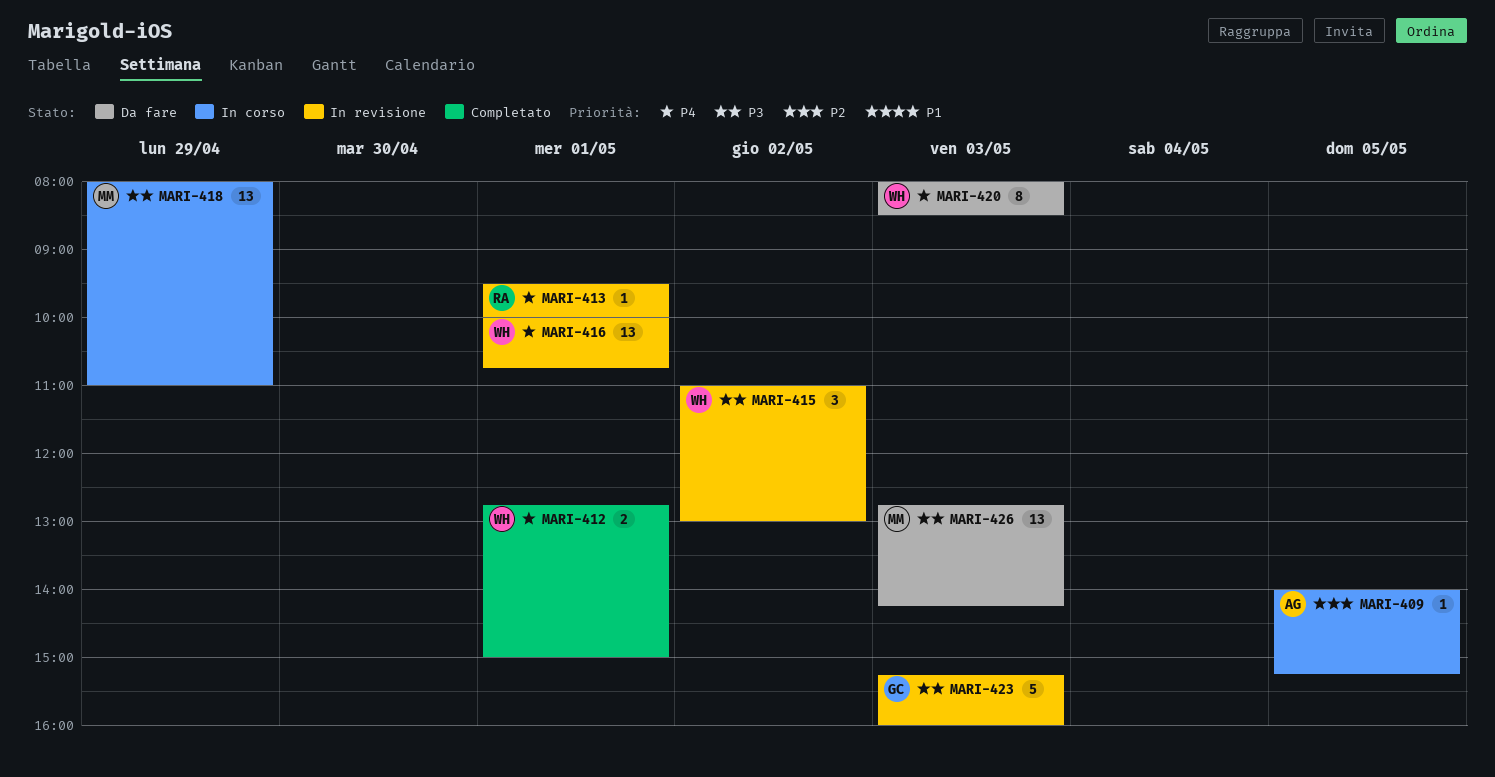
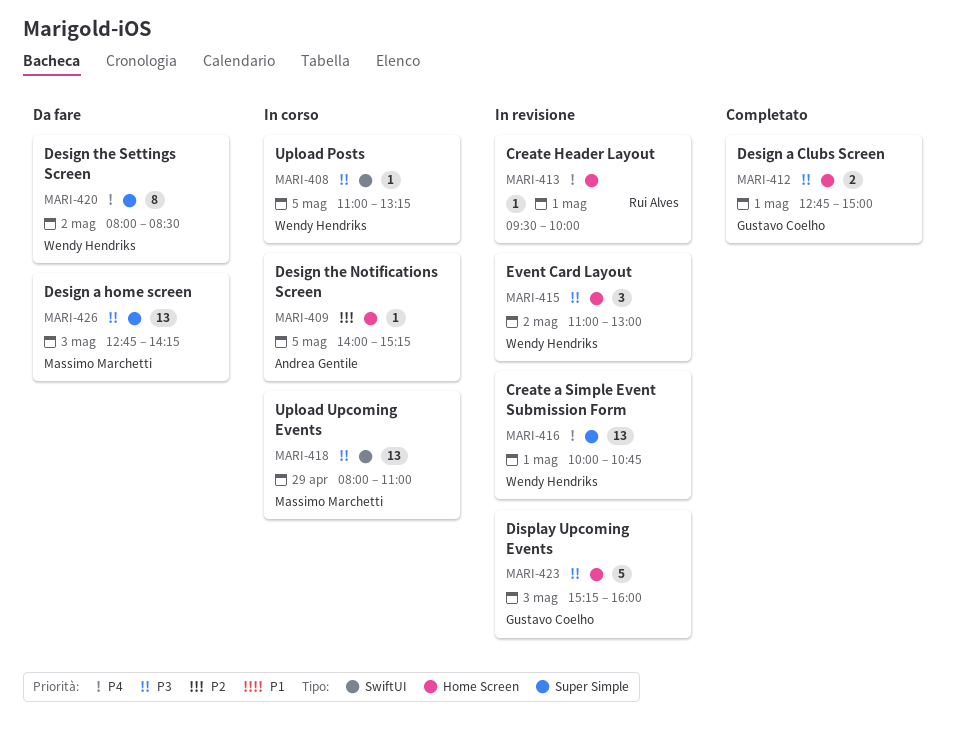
MARI-408: none -> present
MARI-412, owner: Wendy Hendriks -> Gustavo Coelho
MARI-412, priority: P4 -> P3
MARI-420, day: May 3 -> May 2

